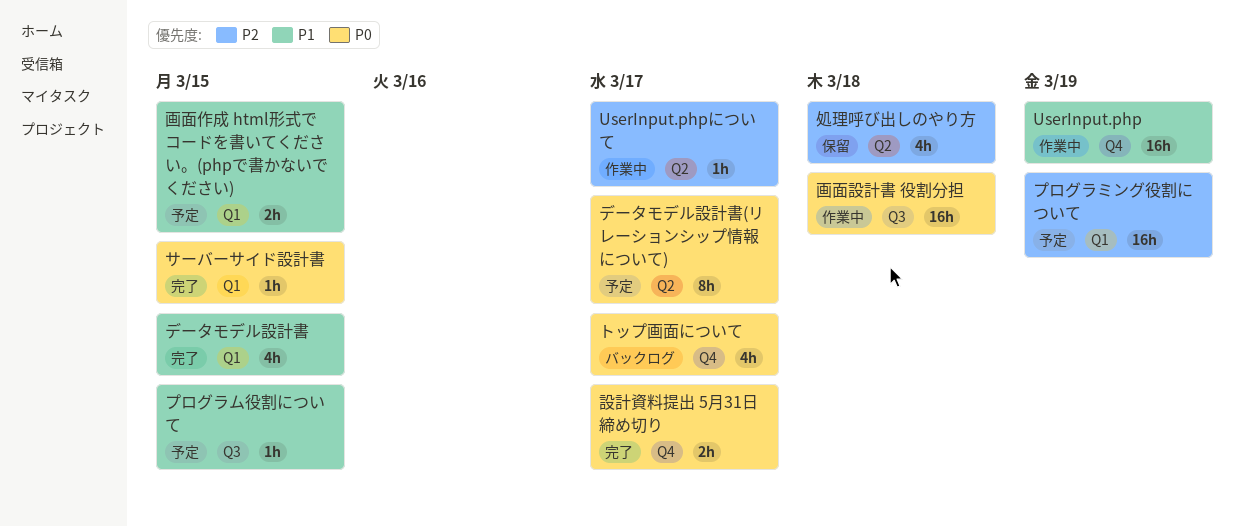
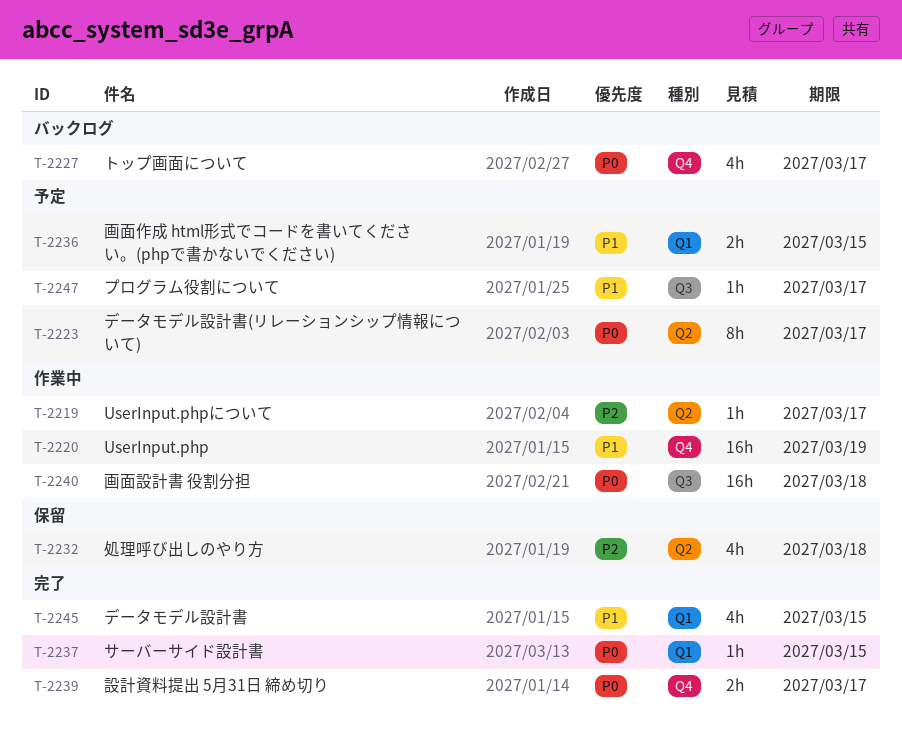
プログラミング役割について: present -> none
プログラム役割について, due: Mar 15 -> Mar 17

